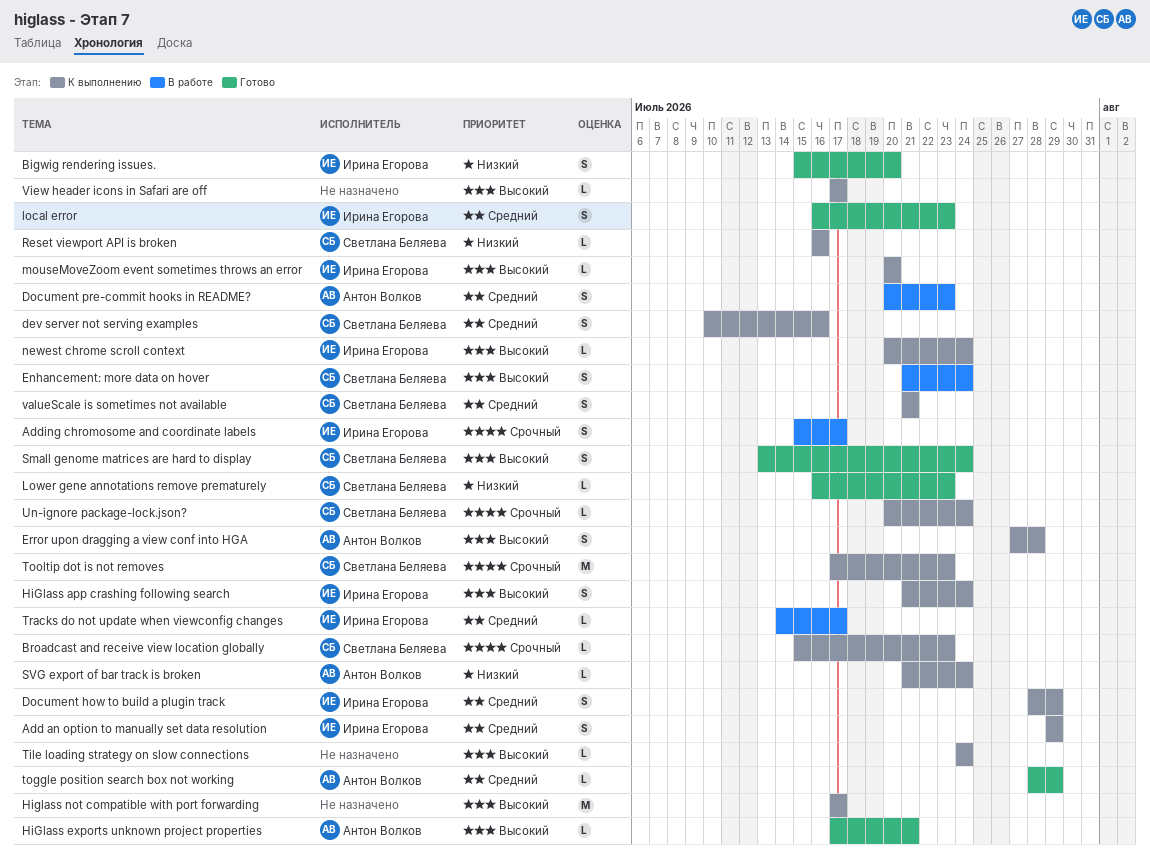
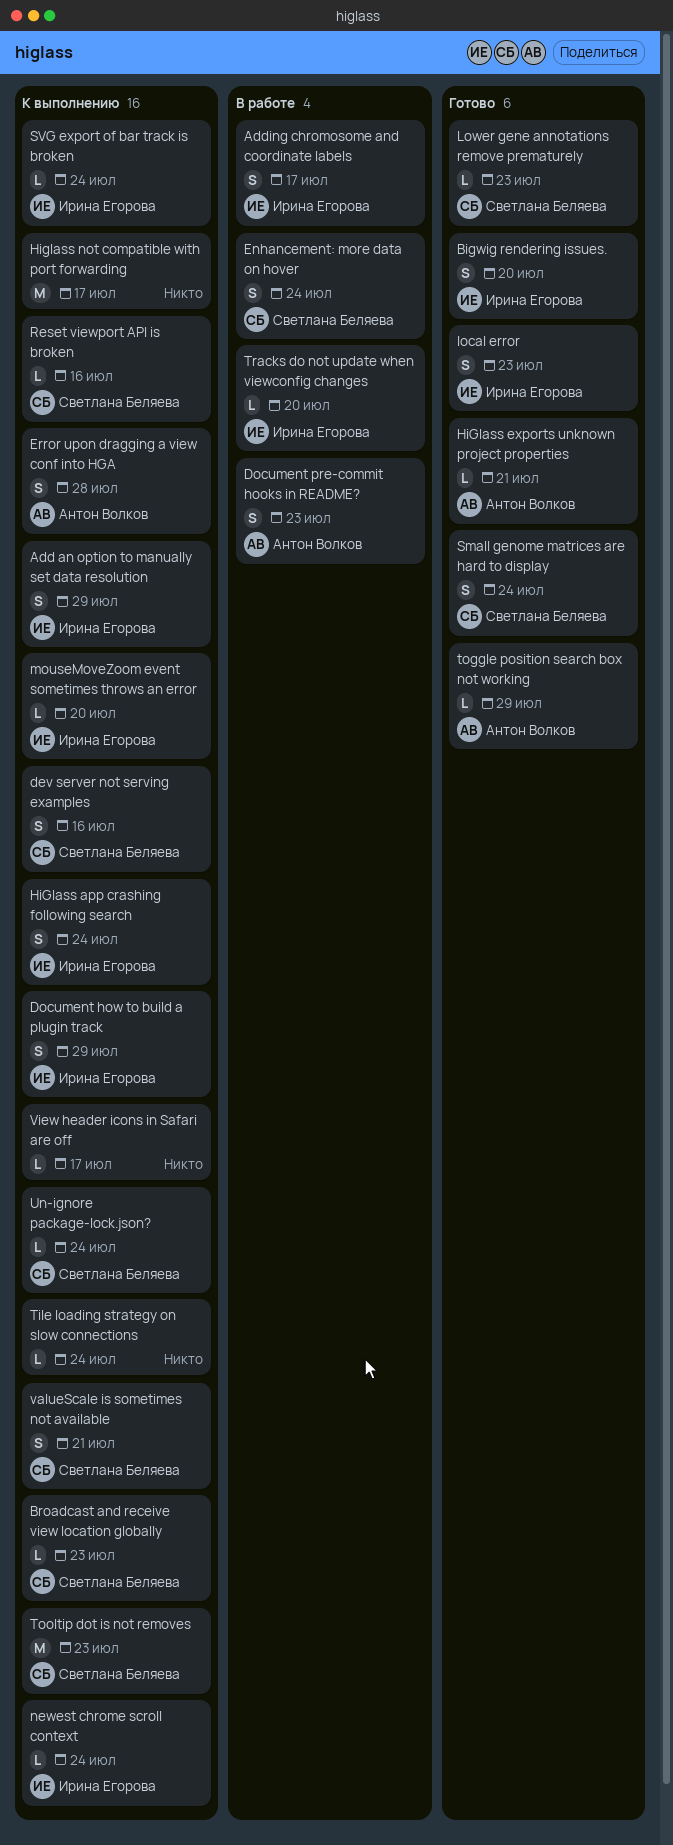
SVG export of bar track is broken, owner: Антон Волков -> Ирина Егорова
Tracks do not update when viewconfig changes, due: Jul 17 -> Jul 20

